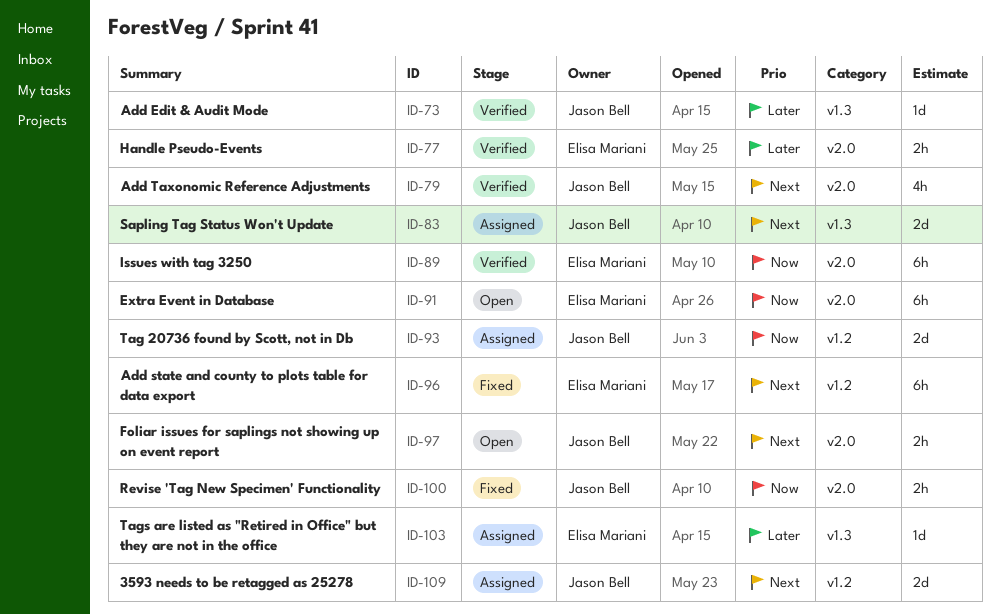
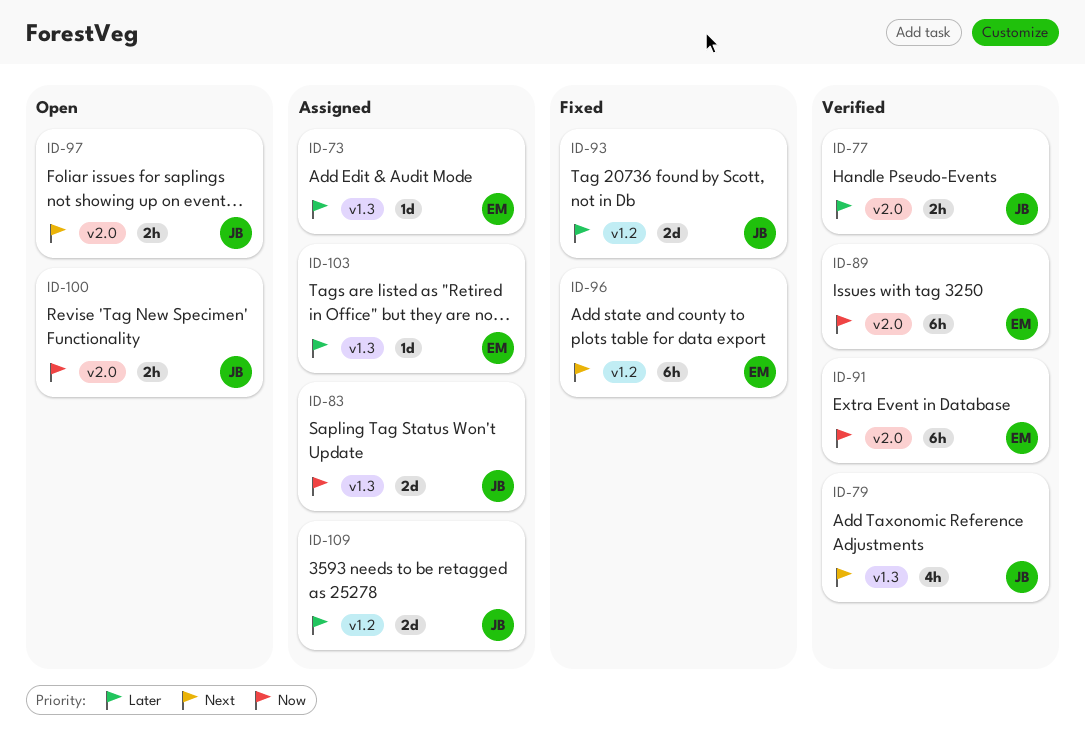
ID-73, status: Verified -> Assigned
ID-73, owner: Jason Bell -> Elisa Mariani
ID-77, owner: Elisa Mariani -> Jason Bell
ID-79, label: v2.0 -> v1.3
ID-83, priority: Next -> Now
ID-91, status: Open -> Verified
ID-93, status: Assigned -> Fixed
ID-93, priority: Now -> Later
ID-100, status: Fixed -> Open
ID-109, priority: Next -> Later

